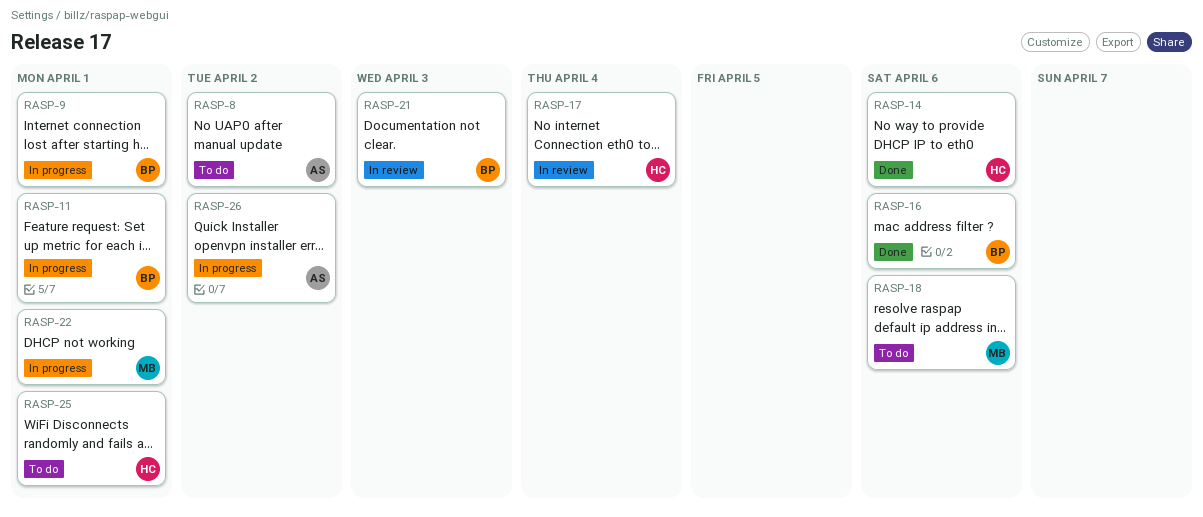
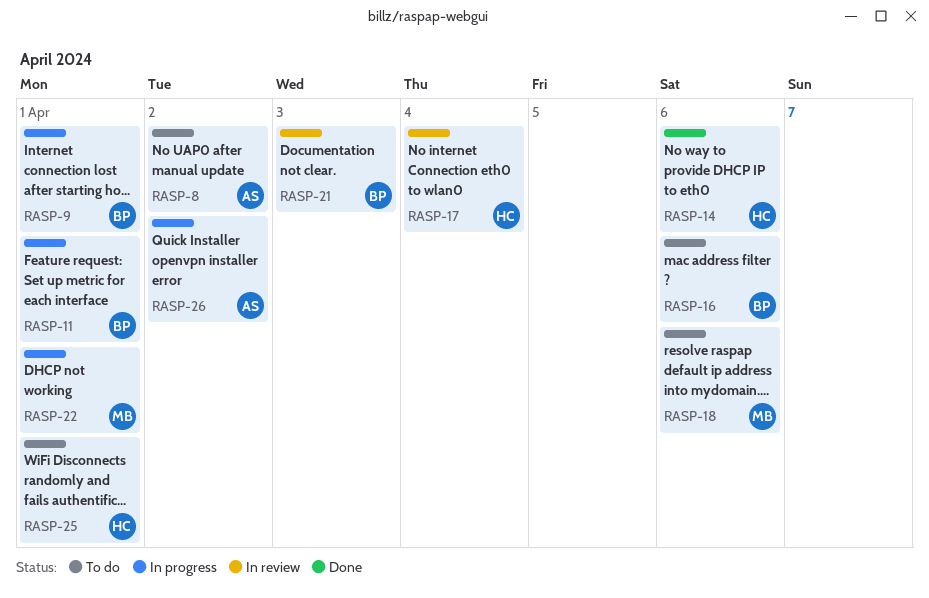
RASP-16, status: Done -> To do

